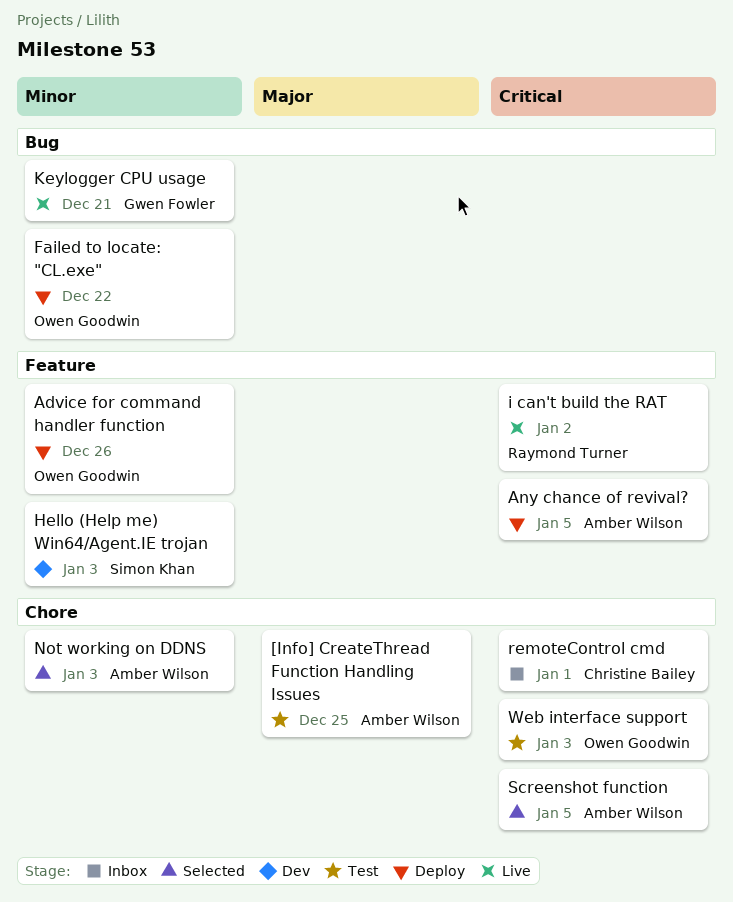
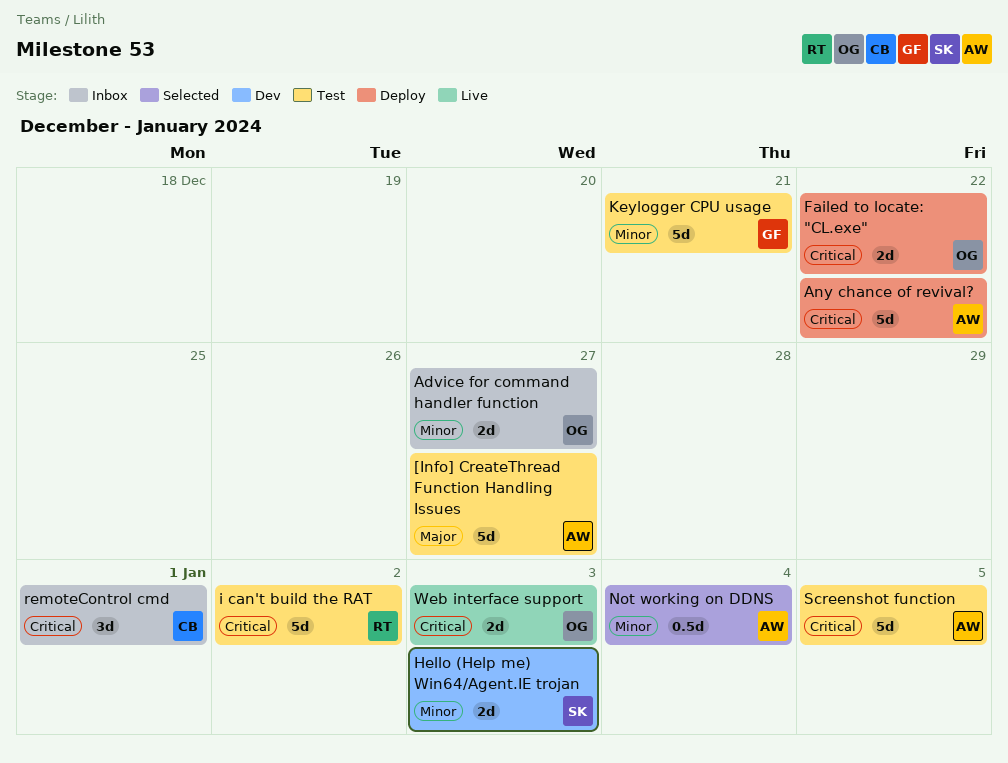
[Info] CreateThread Function Handling Issues, due: Dec 25 -> Dec 27
Advice for command handler function, status: Deploy -> Inbox
Advice for command handler function, due: Dec 26 -> Dec 27
Any chance of revival?, due: Jan 5 -> Dec 22
Failed to locate: "CL.exe", priority: Minor -> Critical
i can't build the RAT, status: Live -> Test
Keylogger CPU usage, status: Live -> Test
Not working on DDNS, due: Jan 3 -> Jan 4
Screenshot function, status: Selected -> Test
Web interface support, status: Test -> Live

